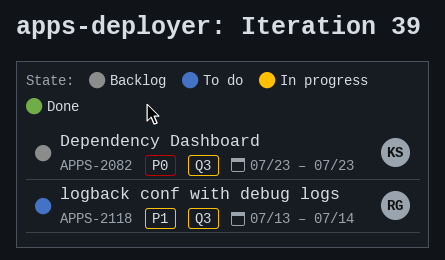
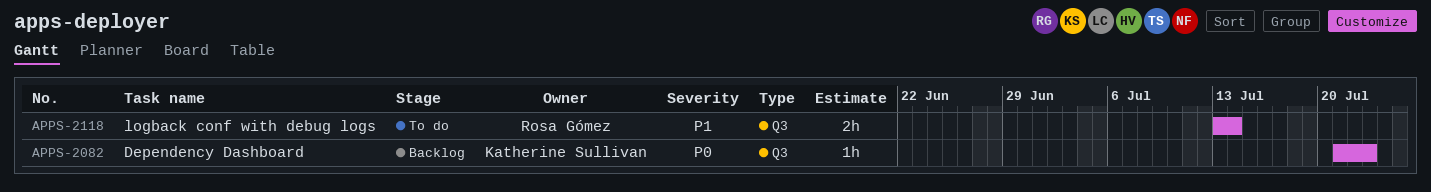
APPS-2082, start: Jul 23 -> Jul 21

